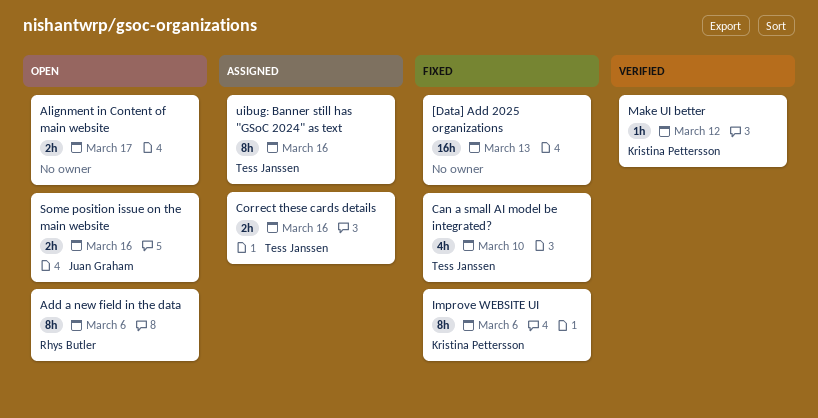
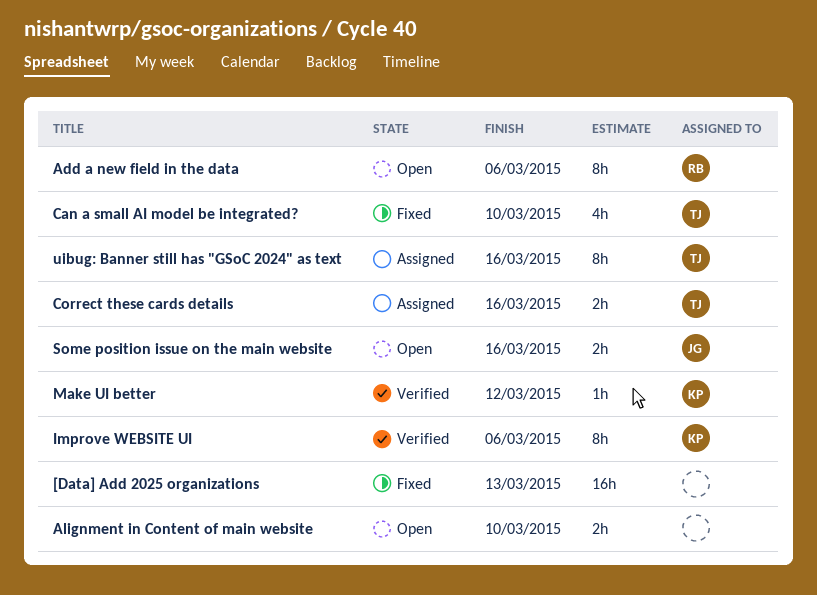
Alignment in Content of main website, due: Mar 17 -> Mar 10
Improve WEBSITE UI, status: Fixed -> Verified

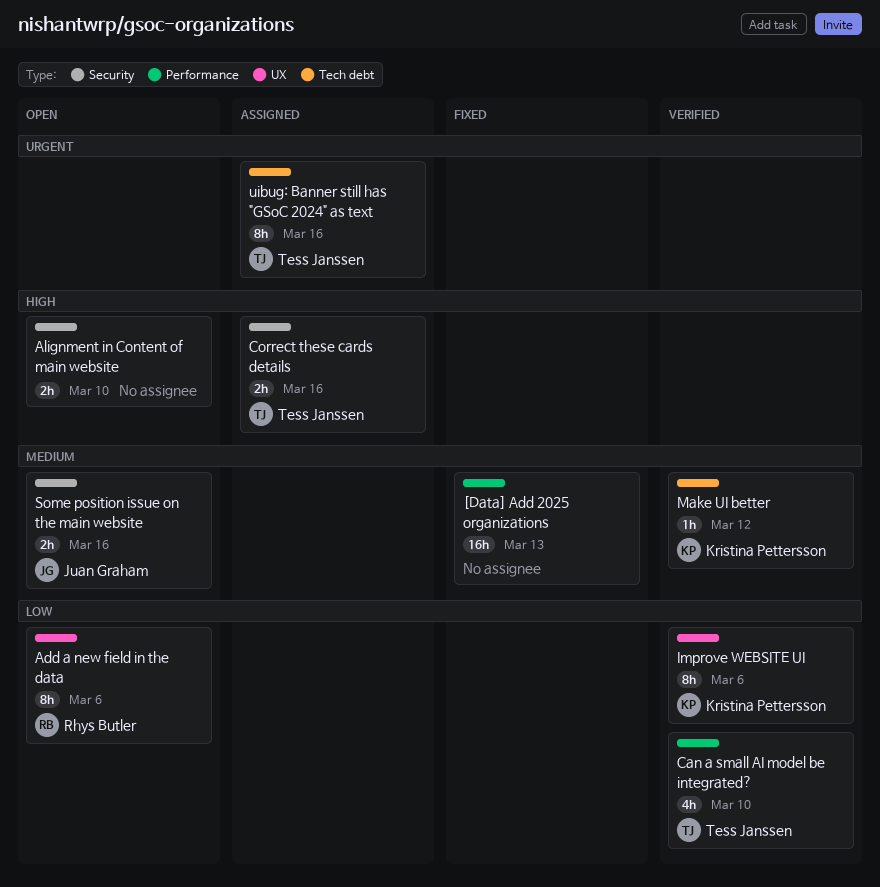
Can a small AI model be integrated?, status: Fixed -> Verified

